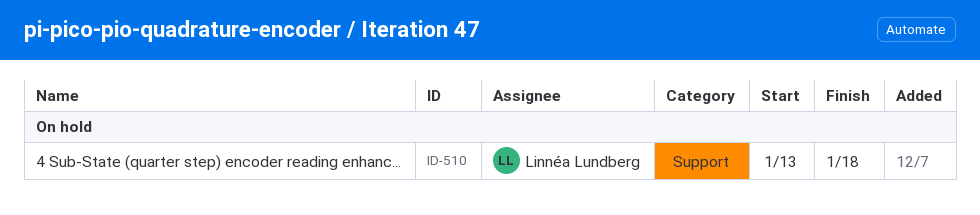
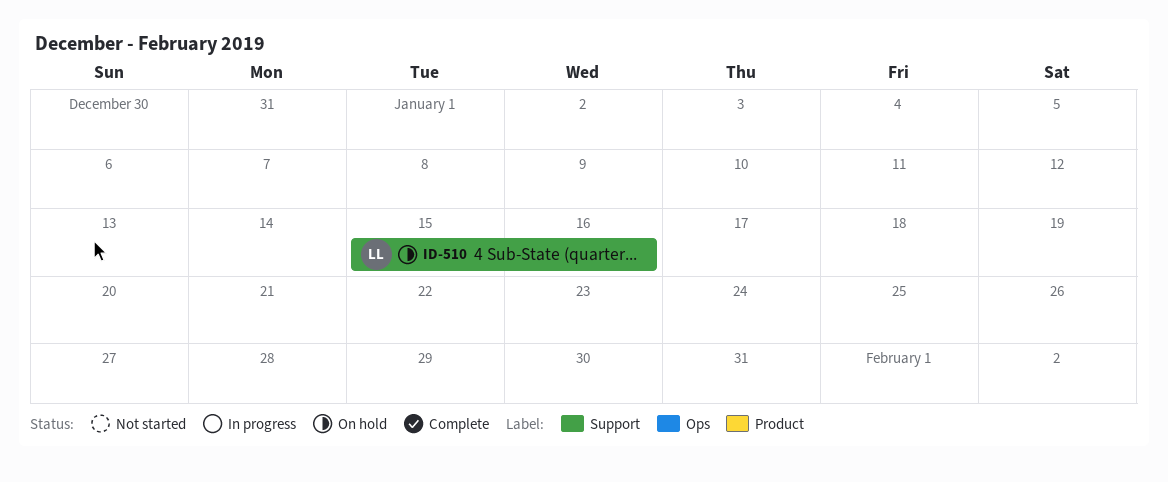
ID-510, start: Jan 13 -> Jan 15
ID-510, due: Jan 18 -> Jan 16

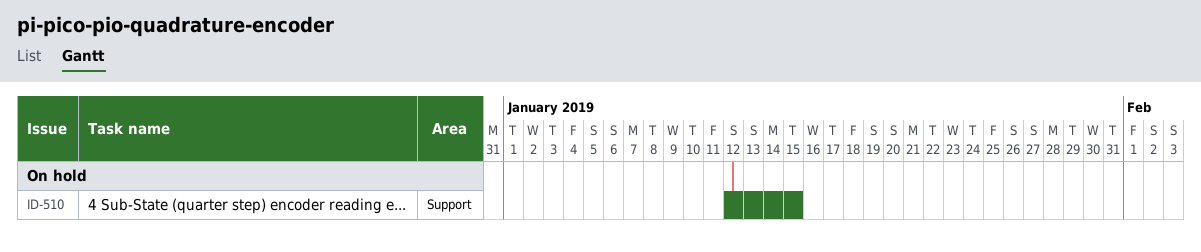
ID-510, start: Jan 15 -> Jan 12
ID-510, due: Jan 16 -> Jan 15

